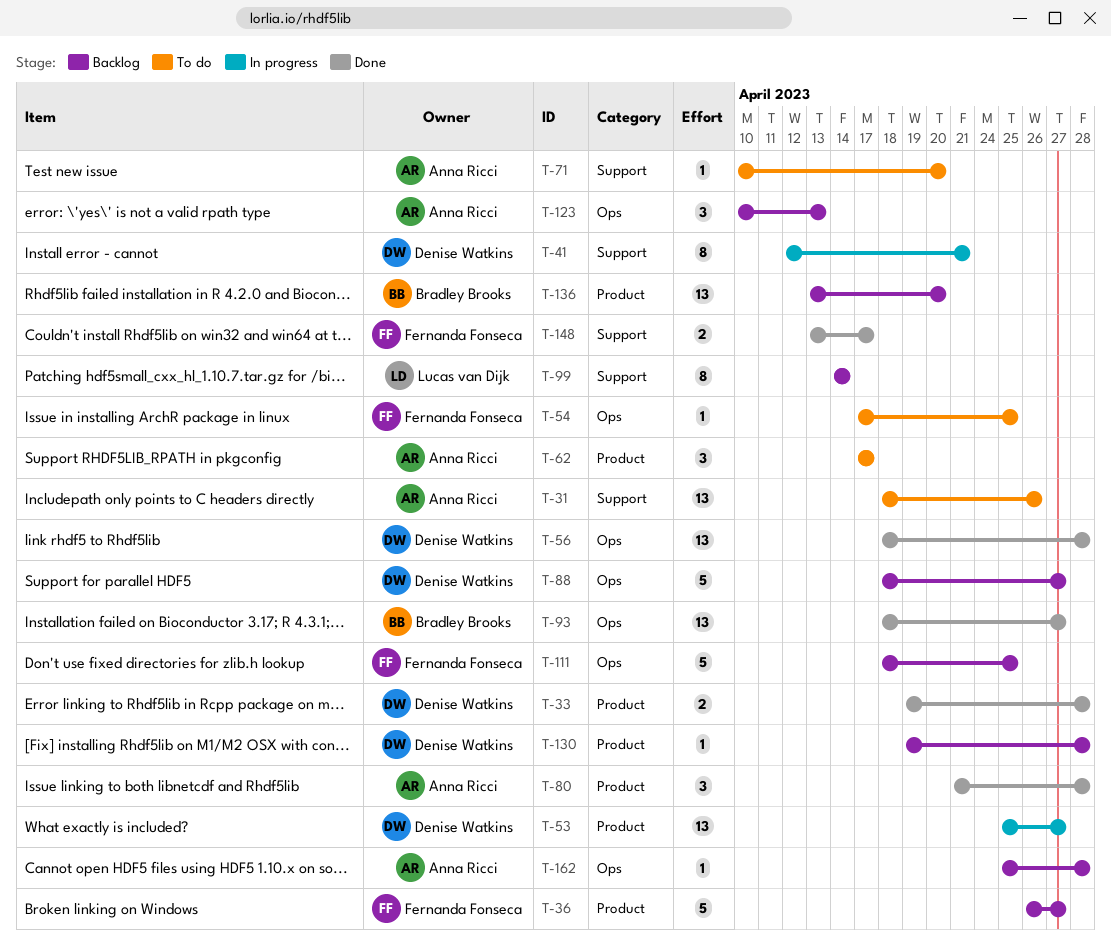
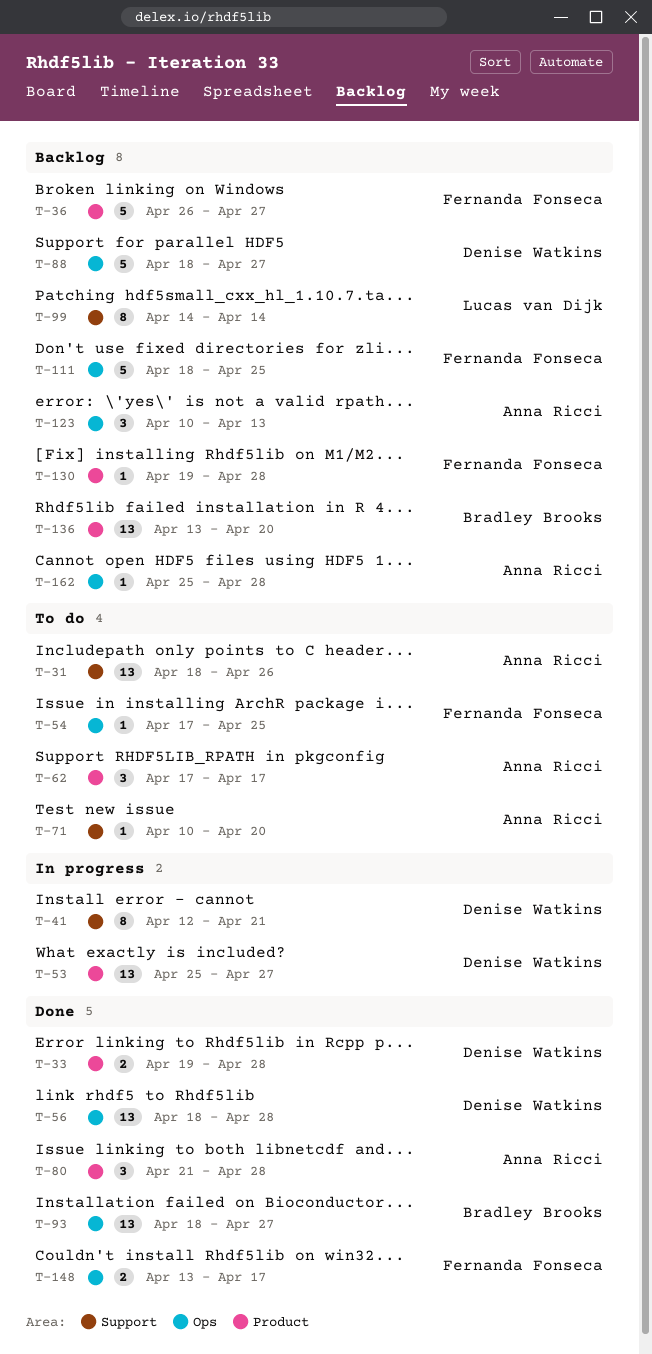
T-130, owner: Denise Watkins -> Fernanda Fonseca
T-148, label: Support -> Ops

